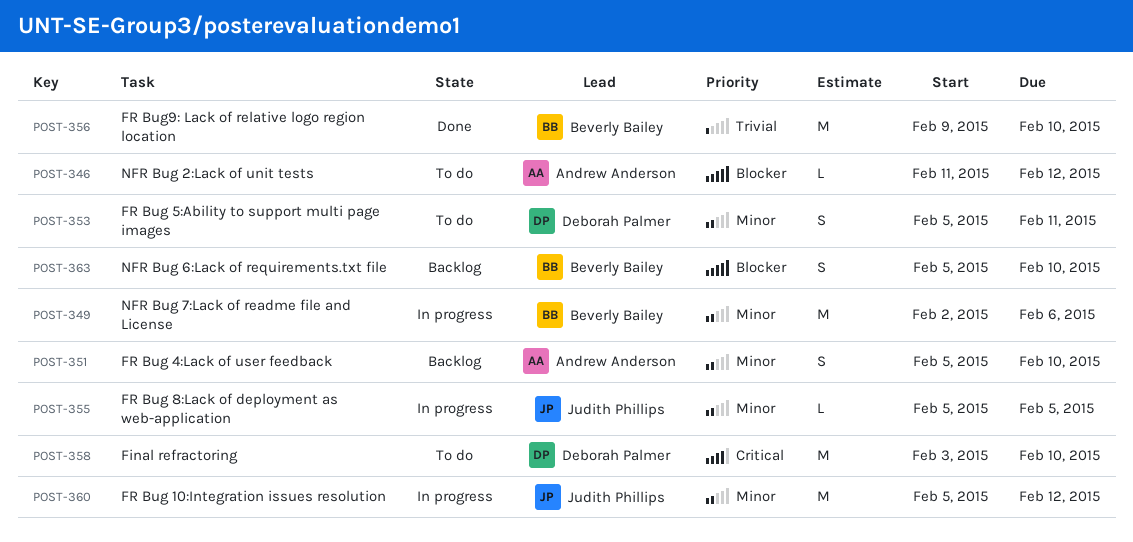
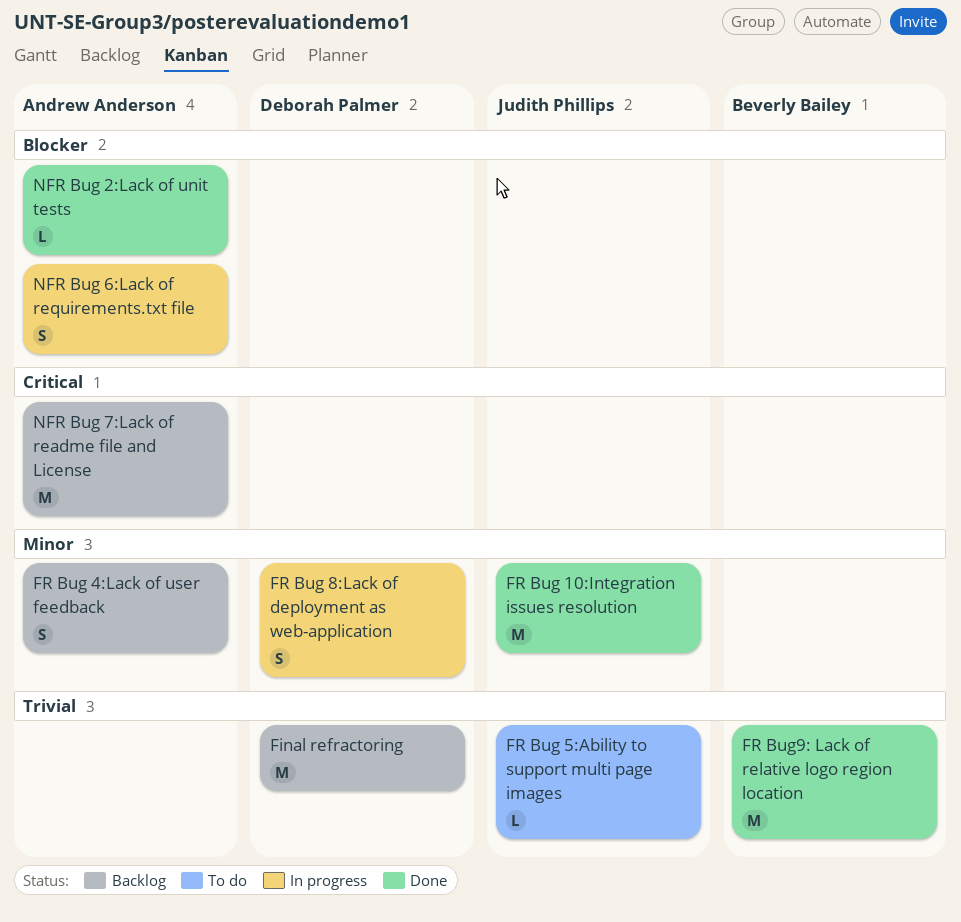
Final refractoring, status: To do -> Backlog
Final refractoring, priority: Critical -> Trivial
FR Bug 10:Integration issues resolution, status: In progress -> Done
FR Bug 5:Ability to support multi page images, owner: Deborah Palmer -> Judith Phillips
FR Bug 5:Ability to support multi page images, priority: Minor -> Trivial
FR Bug 5:Ability to support multi page images, estimate: S -> L
FR Bug 8:Lack of deployment as web-application, owner: Judith Phillips -> Deborah Palmer
FR Bug 8:Lack of deployment as web-application, estimate: L -> S
NFR Bug 2:Lack of unit tests, status: To do -> Done
NFR Bug 6:Lack of requirements.txt file, status: Backlog -> In progress
NFR Bug 6:Lack of requirements.txt file, owner: Beverly Bailey -> Andrew Anderson
NFR Bug 7:Lack of readme file and License, status: In progress -> Backlog
NFR Bug 7:Lack of readme file and License, owner: Beverly Bailey -> Andrew Anderson
NFR Bug 7:Lack of readme file and License, priority: Minor -> Critical

